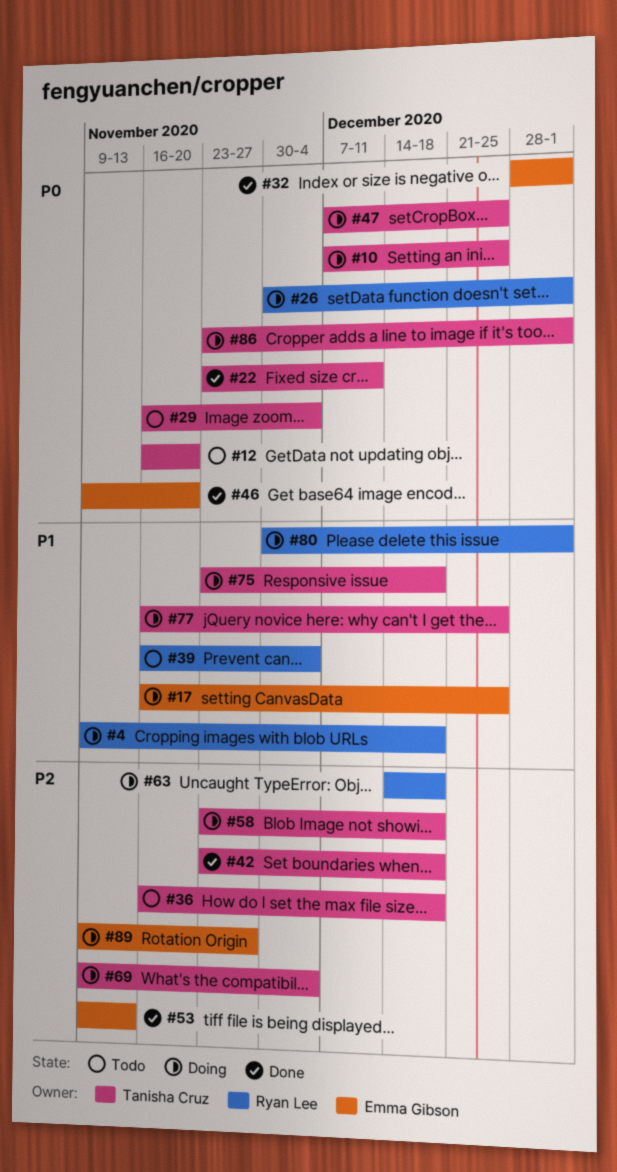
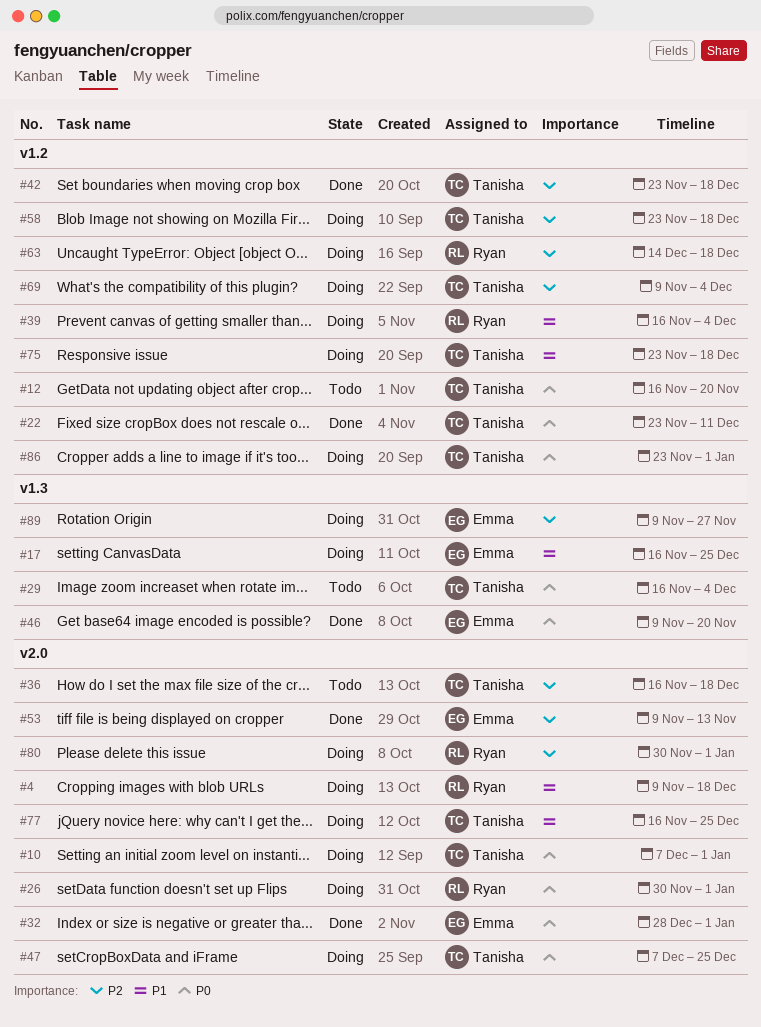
#10, due: Dec 25 -> Jan 1
#39, status: Todo -> Doing
#80, priority: P1 -> P2

